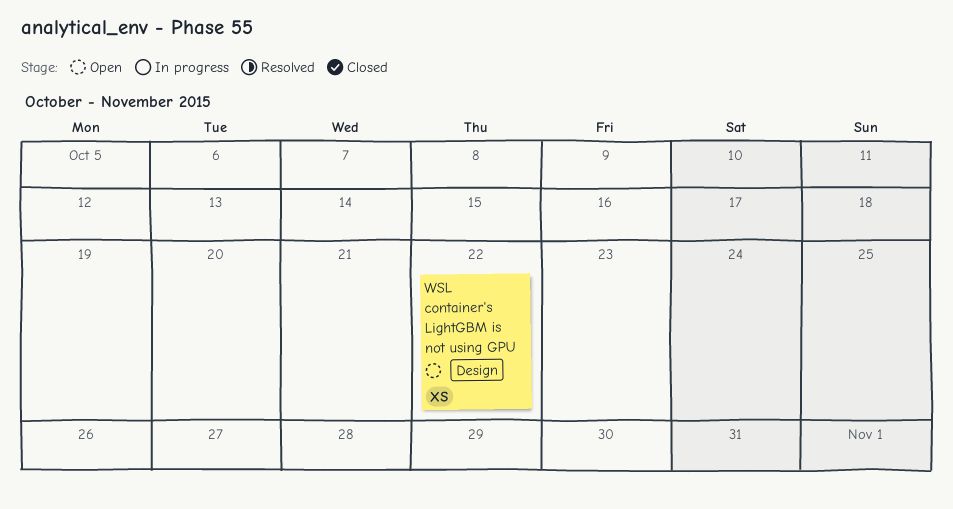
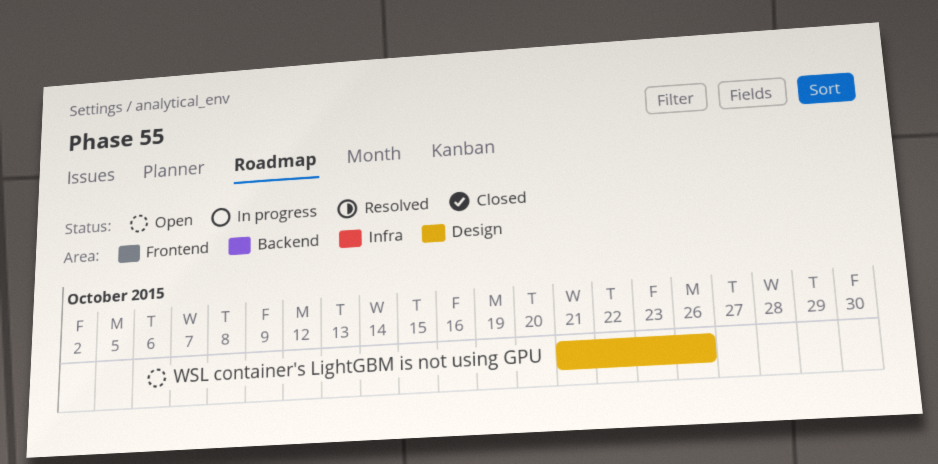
WSL container's LightGBM is not using GPU, due: Oct 22 -> Oct 26

